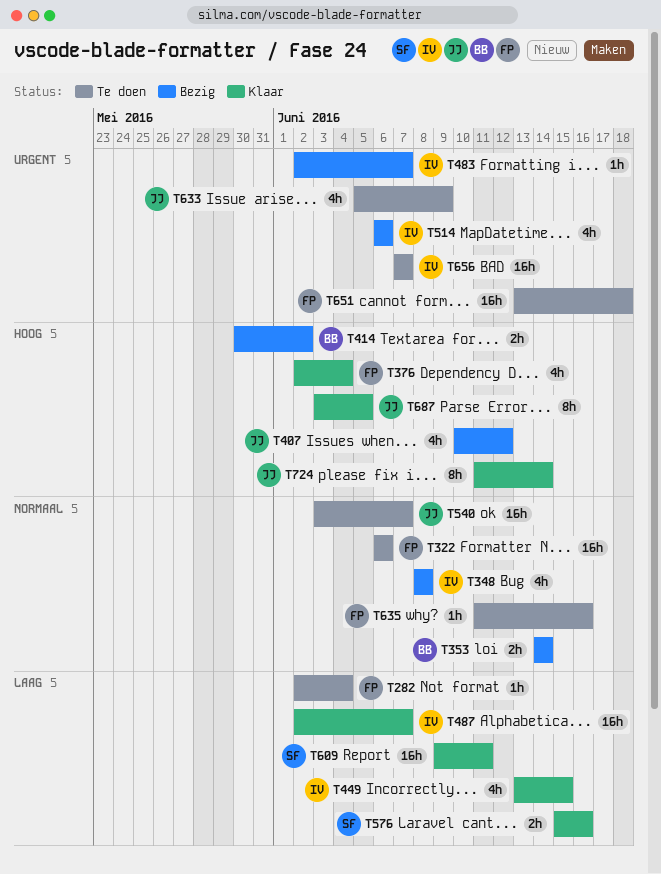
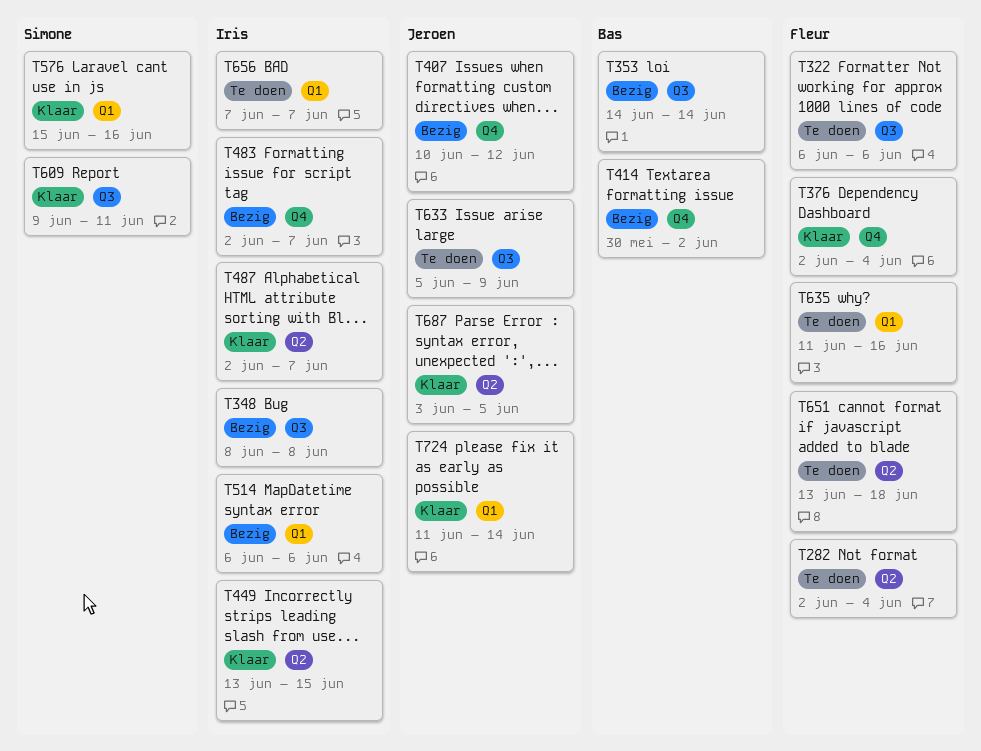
T540: present -> none

